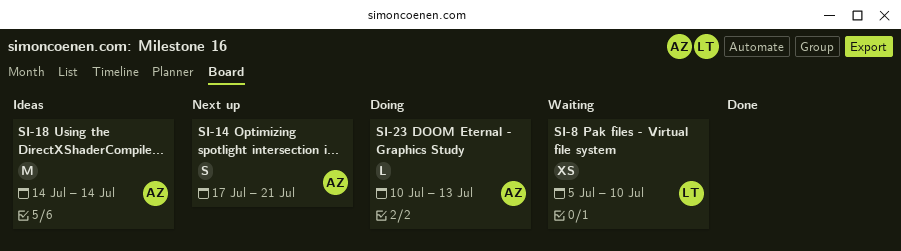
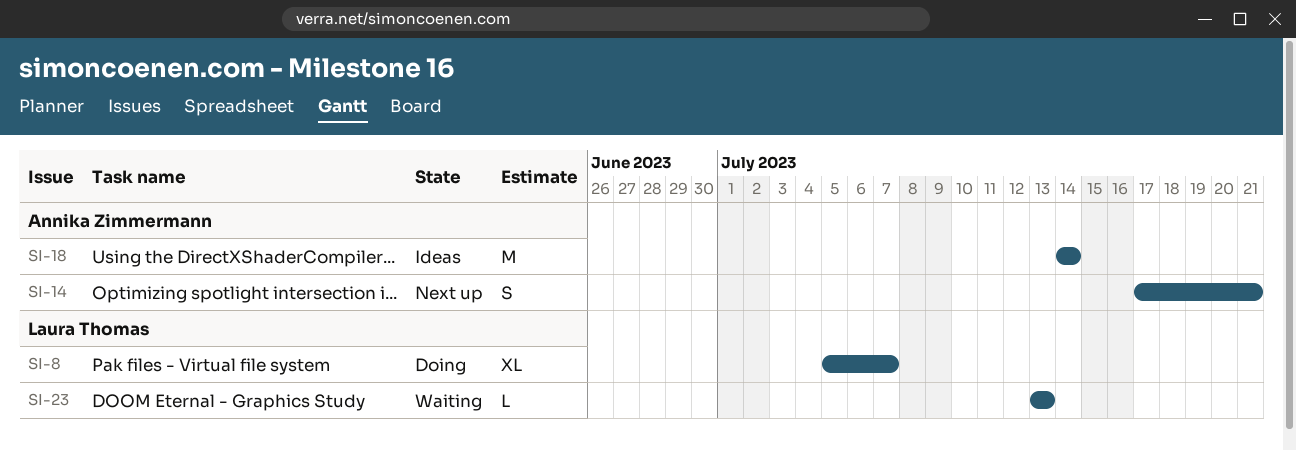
SI-8, status: Waiting -> Doing
SI-8, estimate: XS -> XL
SI-8, due: Jul 10 -> Jul 7
SI-23, status: Doing -> Waiting
SI-23, owner: Annika Zimmermann -> Laura Thomas
SI-23, start: Jul 10 -> Jul 13

